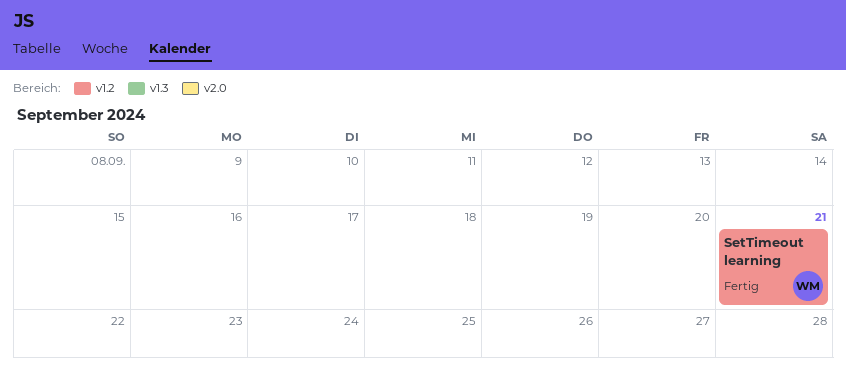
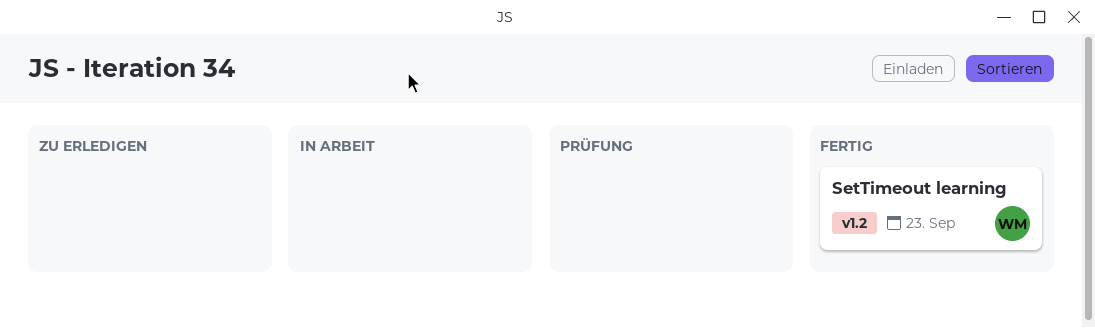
SetTimeout learning, due: Sep 21 -> Sep 23

